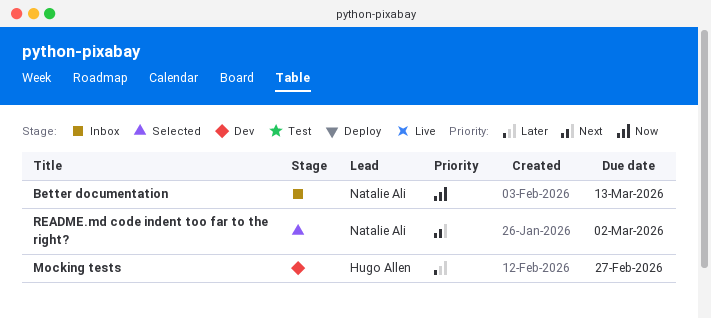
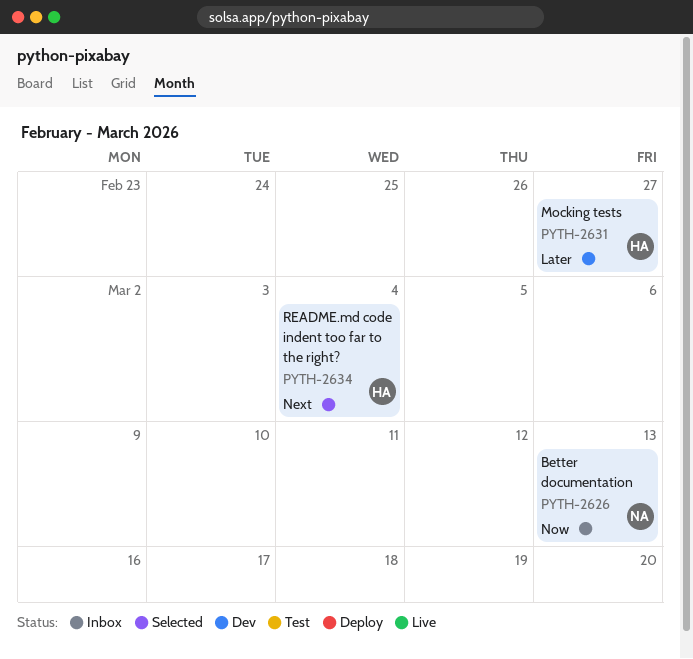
README.md code indent too far to the right?, owner: Natalie Ali -> Hugo Allen
README.md code indent too far to the right?, due: Mar 2 -> Mar 4

